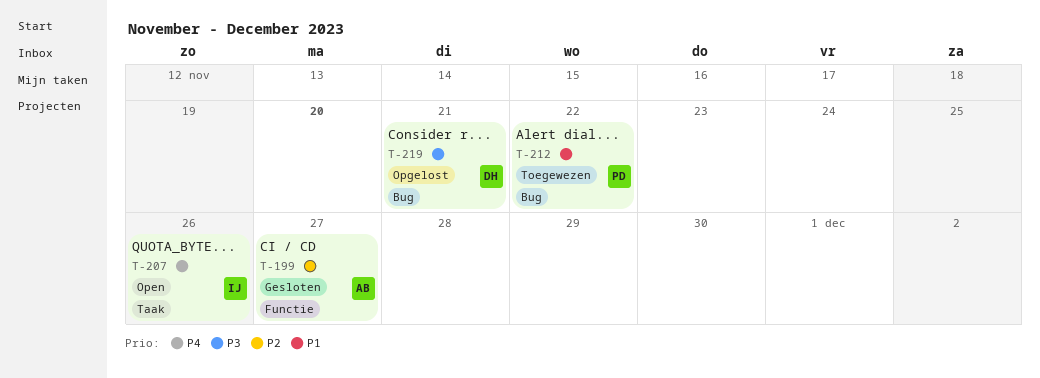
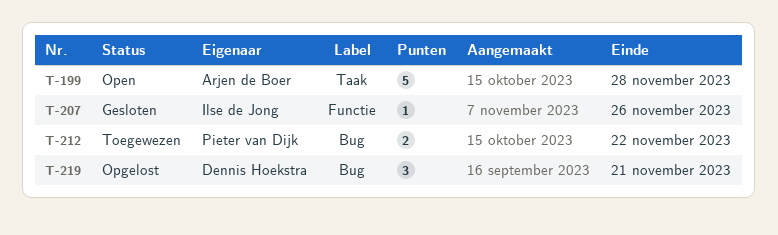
T-199, status: Gesloten -> Open
T-199, label: Functie -> Taak
T-199, due: Nov 27 -> Nov 28
T-207, status: Open -> Gesloten
T-207, label: Taak -> Functie

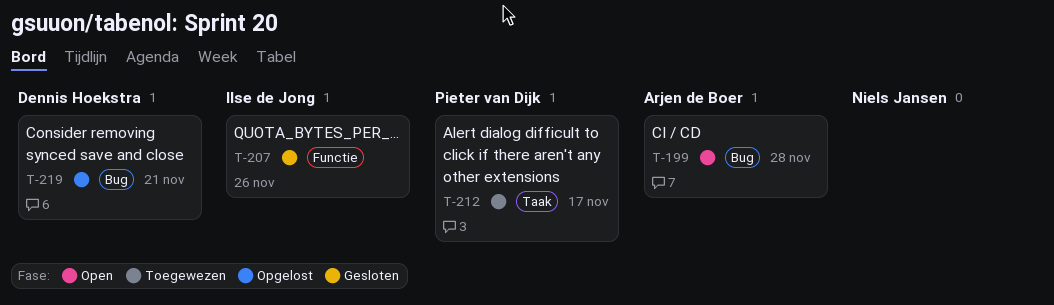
T-199, label: Taak -> Bug
T-212, label: Bug -> Taak
T-212, due: Nov 22 -> Nov 17

